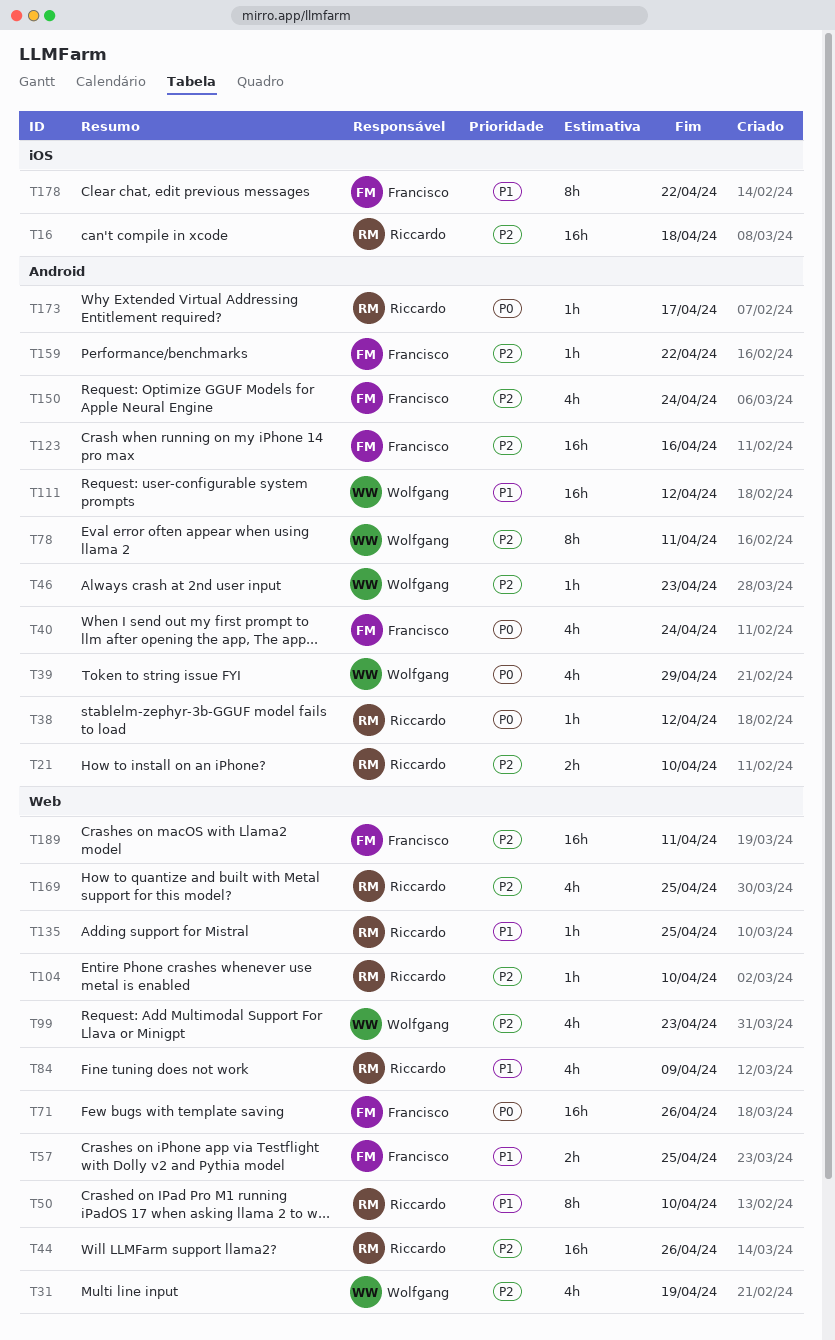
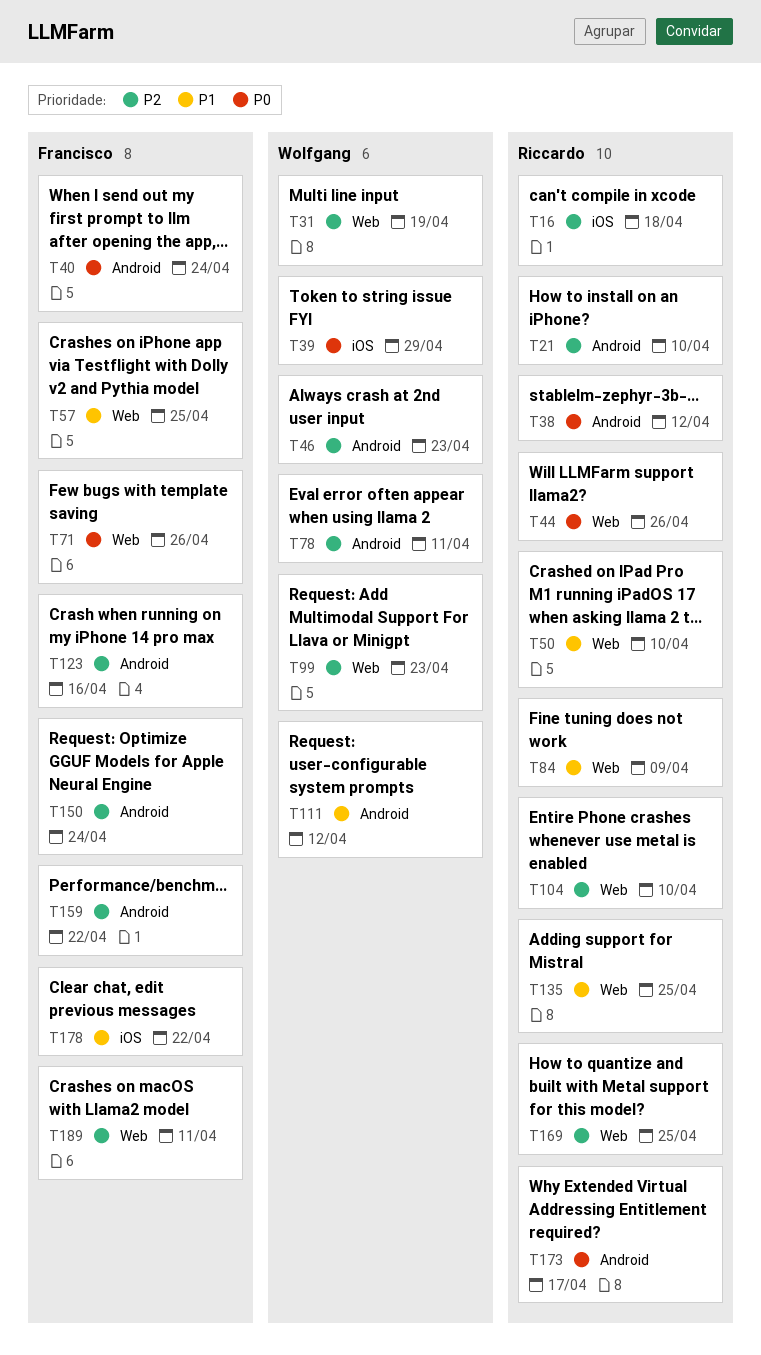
T39, label: Android -> iOS
T44, priority: P2 -> P0

